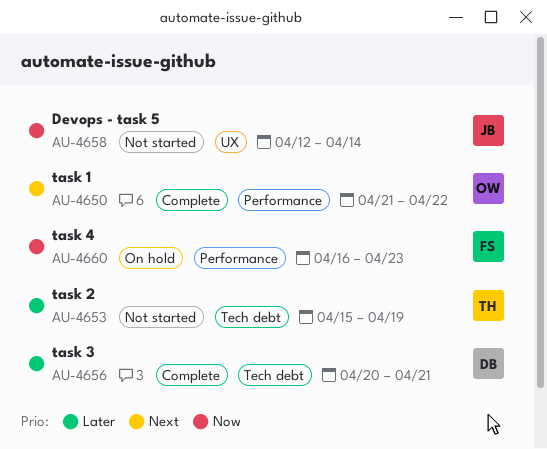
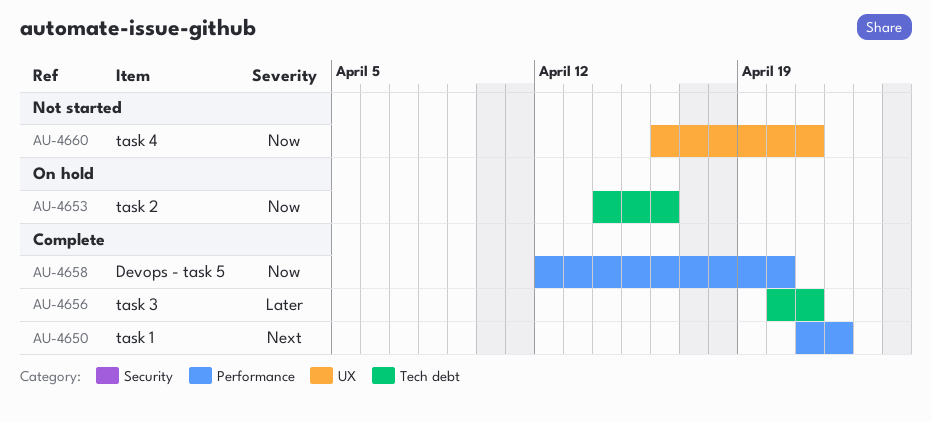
AU-4653, status: Not started -> On hold
AU-4653, priority: Later -> Now
AU-4653, start: Apr 15 -> Apr 14
AU-4653, due: Apr 19 -> Apr 16
AU-4658, status: Not started -> Complete
AU-4658, label: UX -> Performance
AU-4658, due: Apr 14 -> Apr 20
AU-4660, status: On hold -> Not started
AU-4660, label: Performance -> UX
AU-4660, due: Apr 23 -> Apr 21

